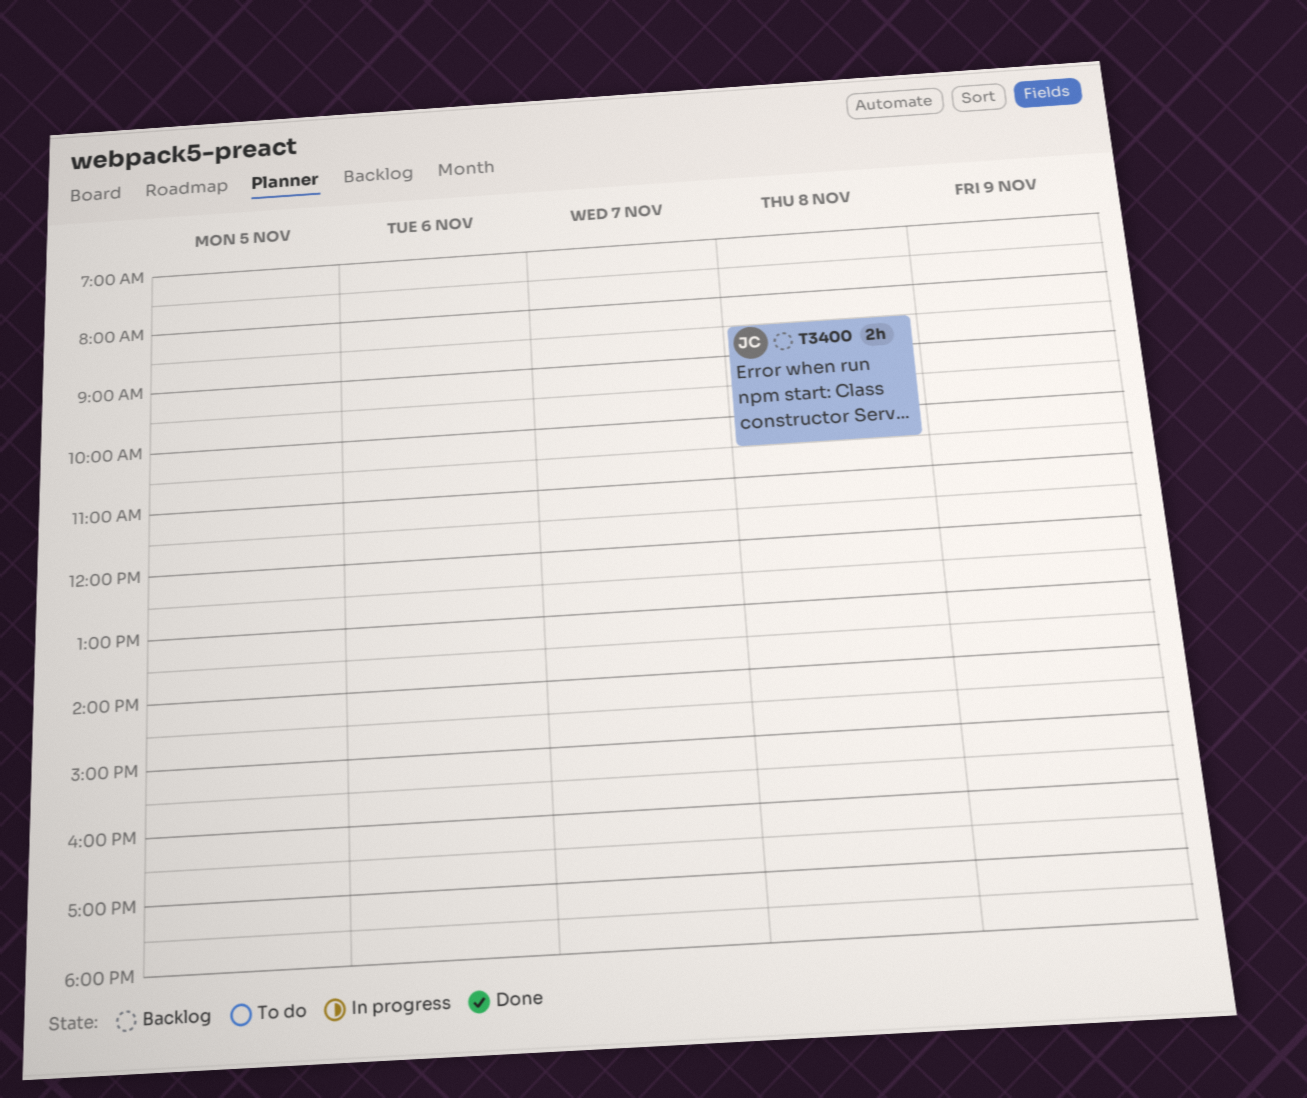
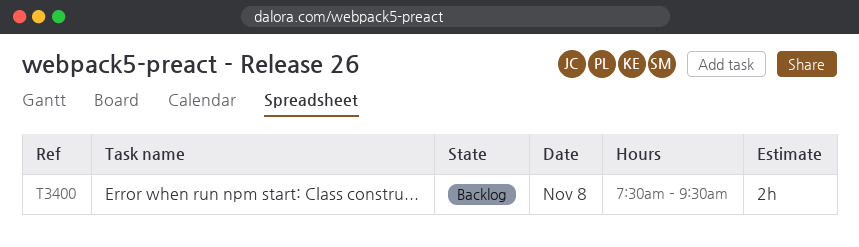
T3400, begins: 08:30 -> 07:30
T3400, ends: 10:30 -> 09:30

